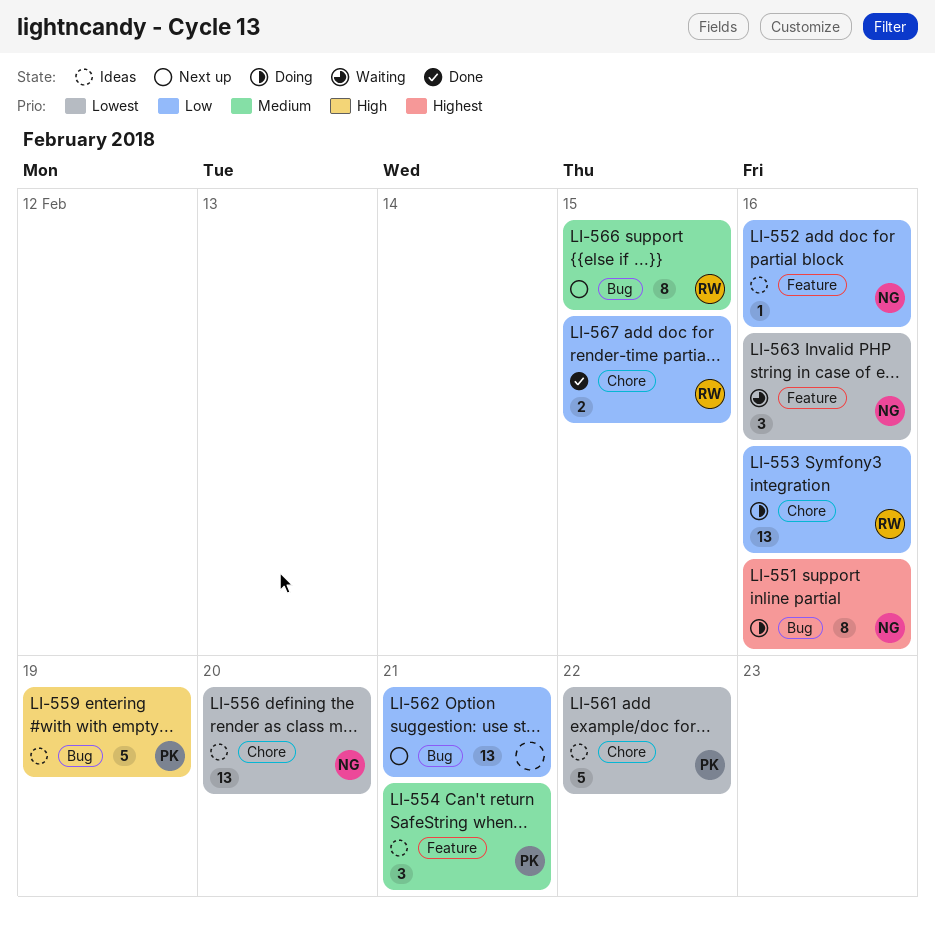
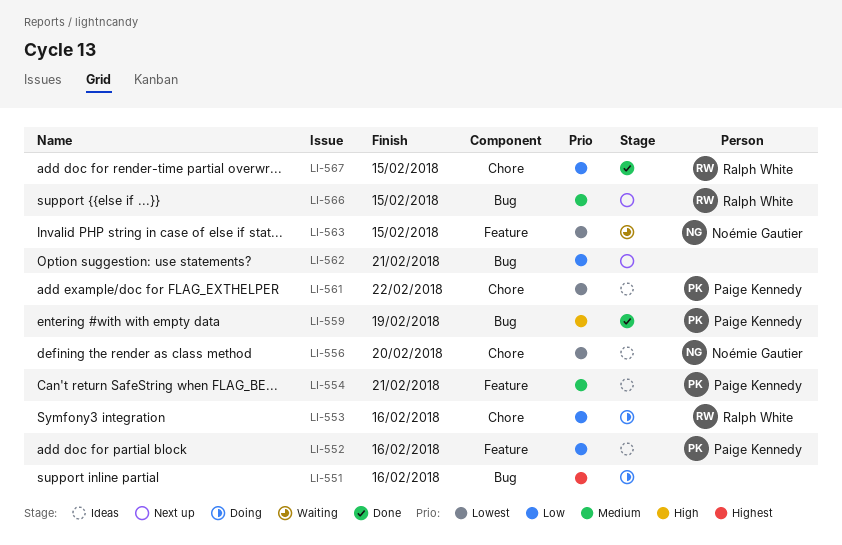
LI-551, owner: Noémie Gautier -> none
LI-552, owner: Noémie Gautier -> Paige Kennedy
LI-559, status: Ideas -> Done
LI-563, due: Feb 16 -> Feb 15

